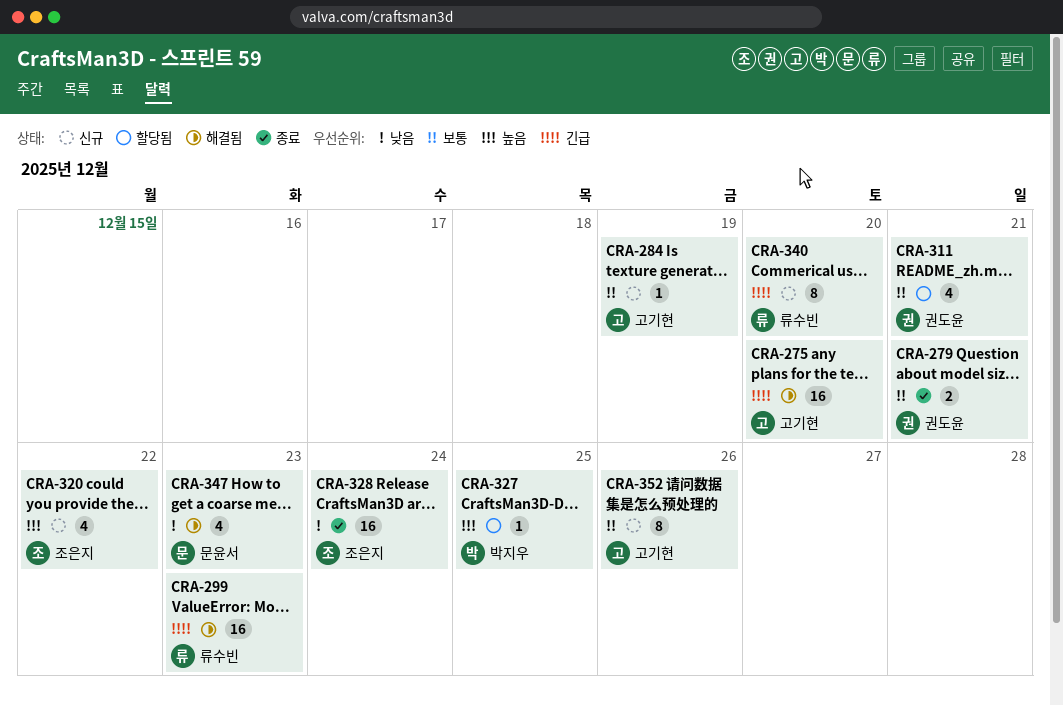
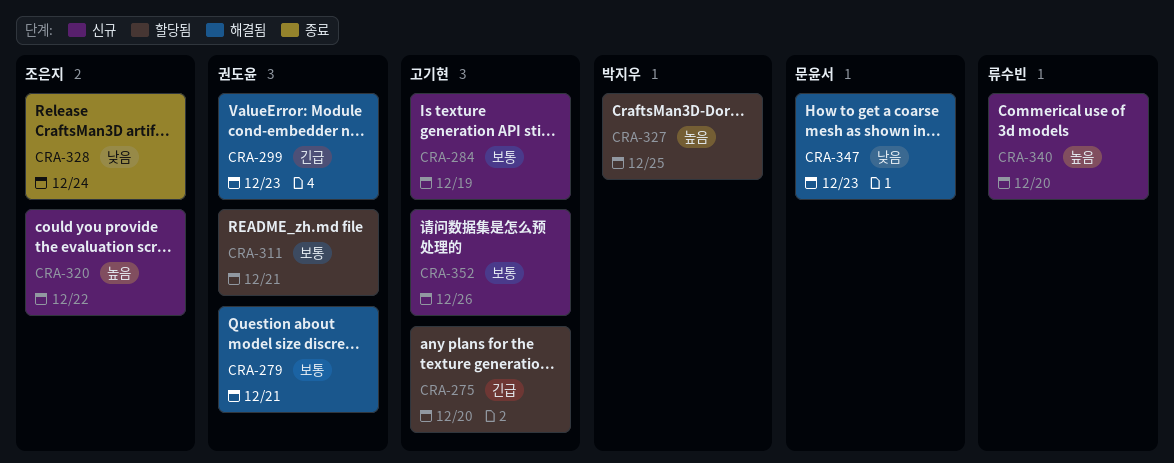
CRA-275, status: 해결됨 -> 할당됨
CRA-279, status: 종료 -> 해결됨
CRA-299, owner: 류수빈 -> 권도윤
CRA-340, priority: 긴급 -> 높음

